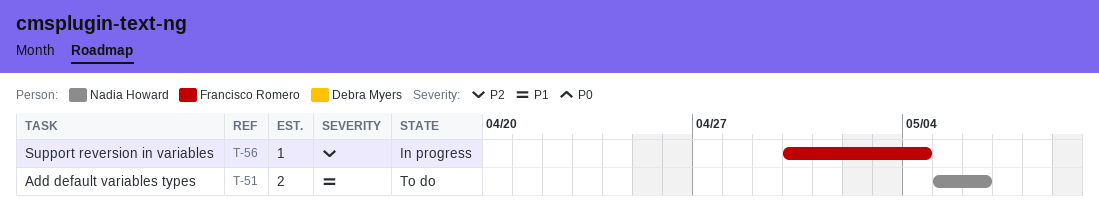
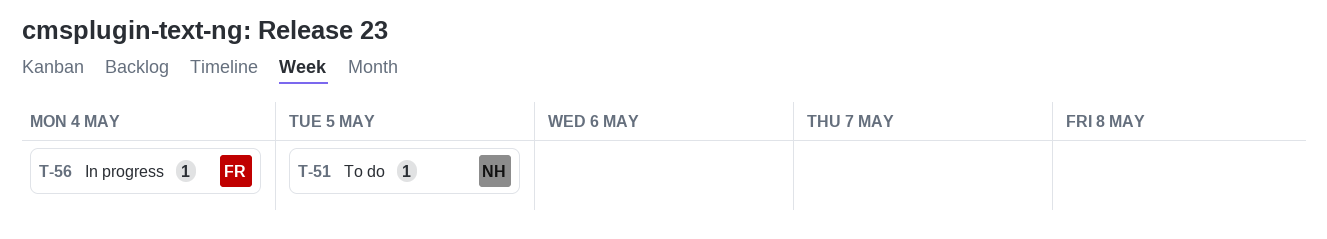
T-51, estimate: 2 -> 1
T-51, due: May 6 -> May 5

